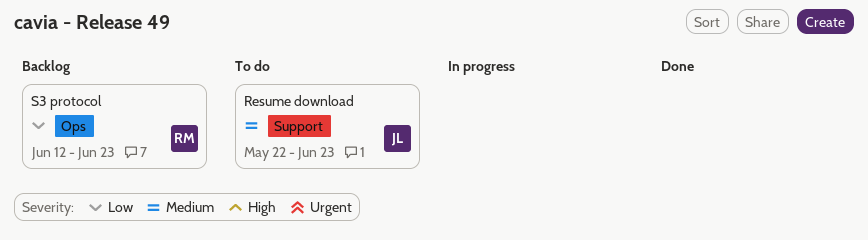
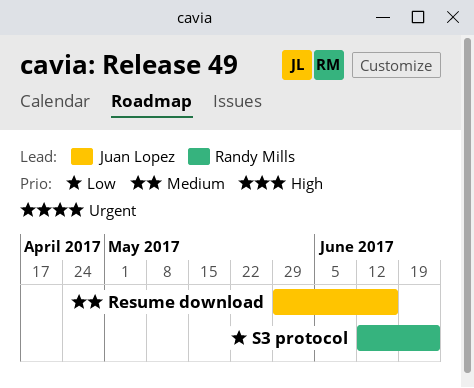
Resume download, start: May 22 -> May 29
Resume download, due: Jun 23 -> Jun 16

